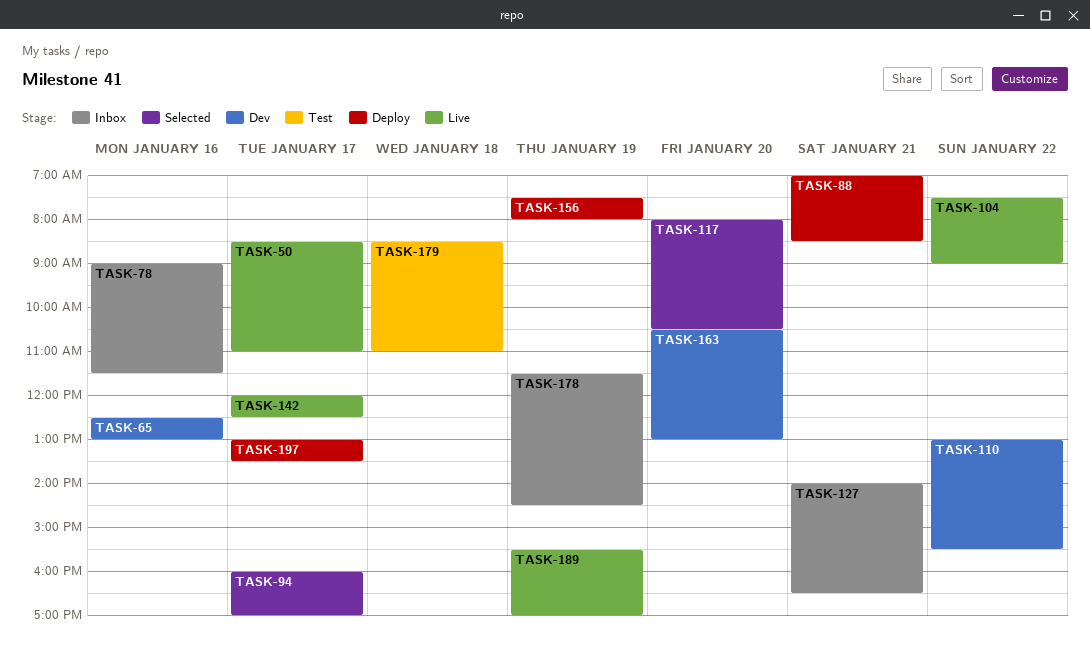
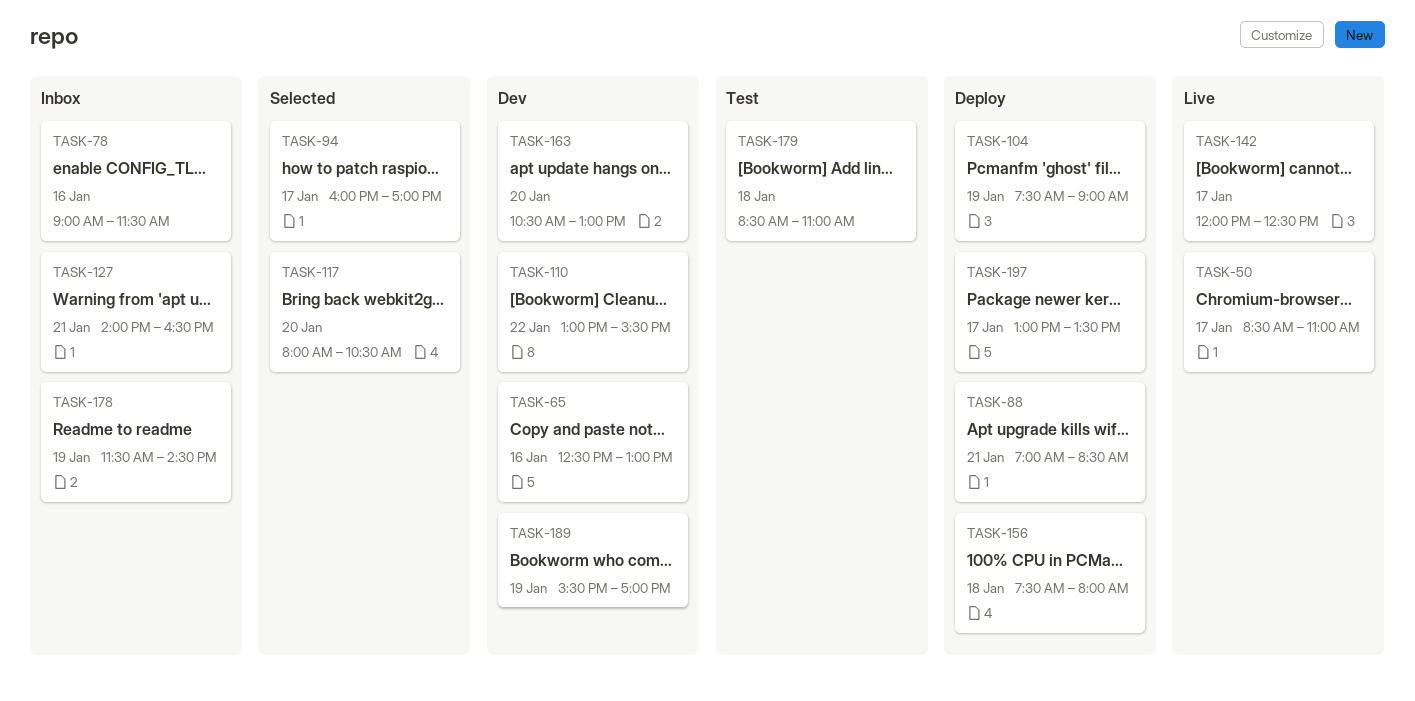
TASK-104, status: Live -> Deploy
TASK-104, day: Jan 22 -> Jan 19
TASK-156, day: Jan 19 -> Jan 18
TASK-189, status: Live -> Dev

